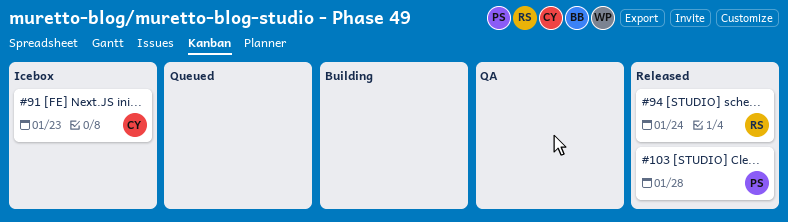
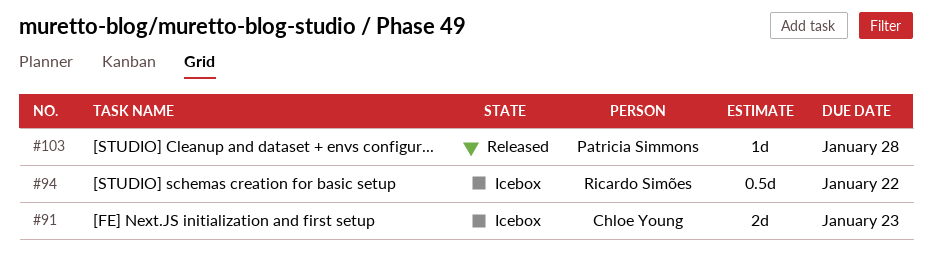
#94, status: Released -> Icebox
#94, due: Jan 24 -> Jan 22

